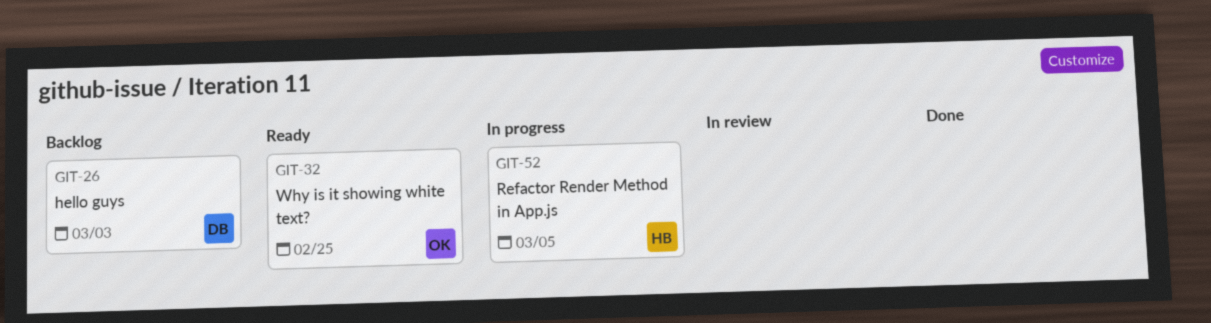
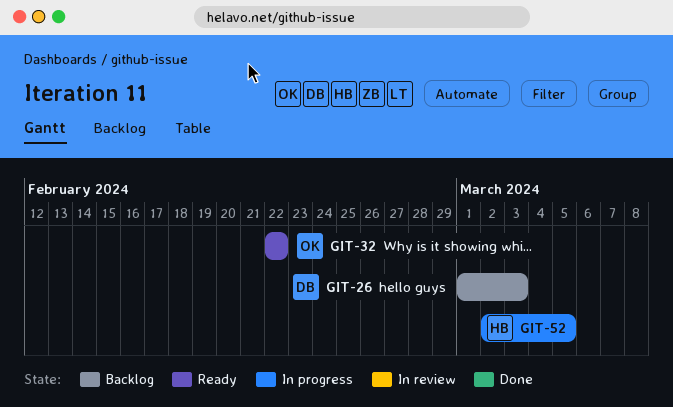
GIT-32, due: Feb 25 -> Feb 22

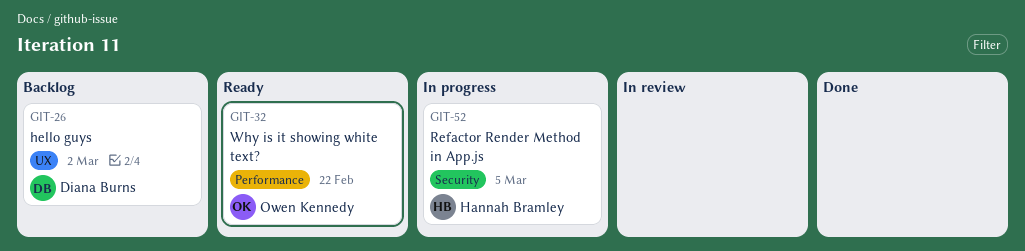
GIT-26, due: Mar 3 -> Mar 2

